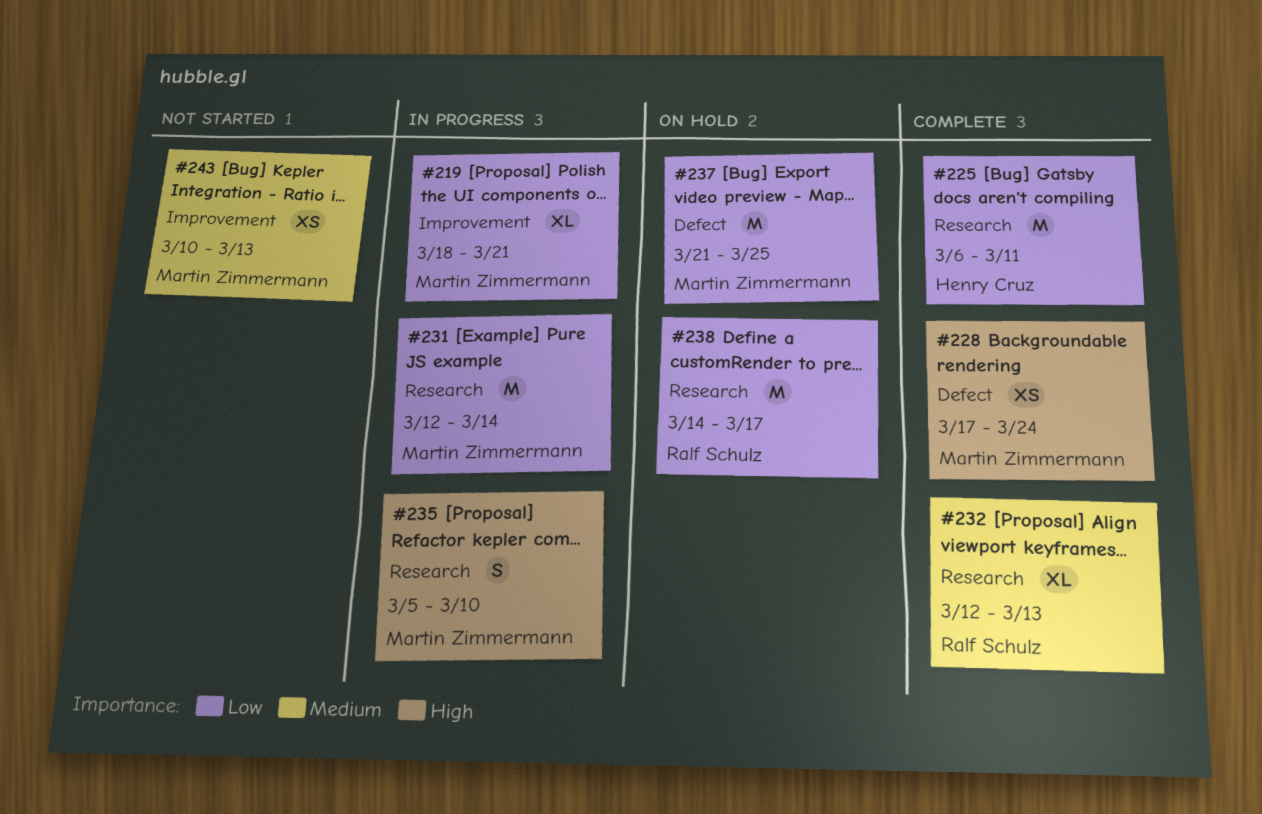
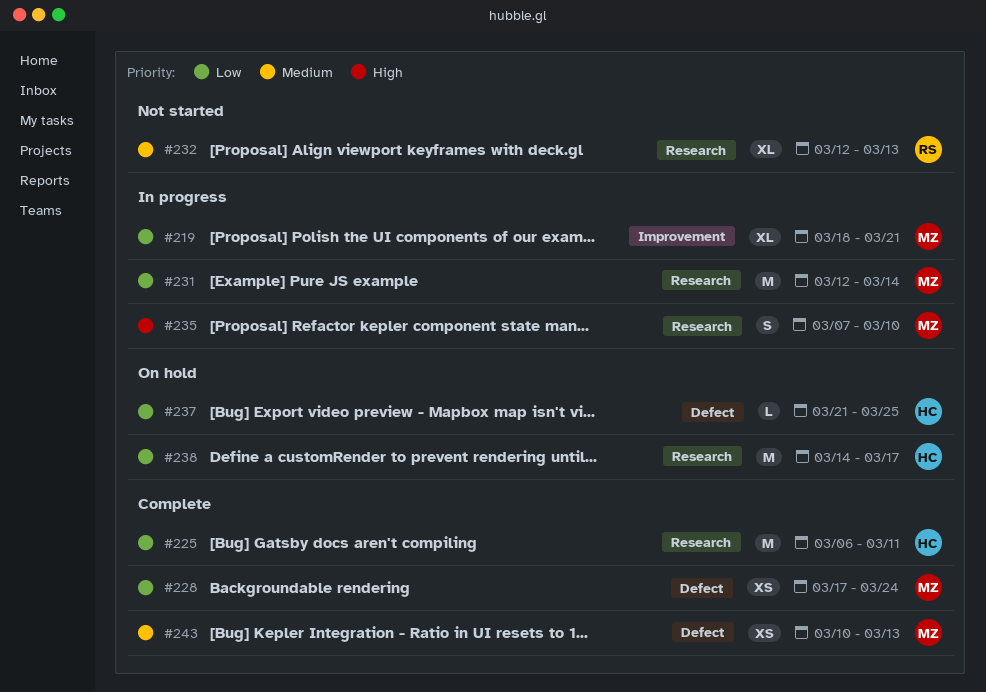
#228, priority: High -> Low
#232, status: Complete -> Not started
#235, start: Mar 5 -> Mar 7
#237, owner: Martin Zimmermann -> Henry Cruz
#237, estimate: M -> L
#238, owner: Ralf Schulz -> Henry Cruz
#243, status: Not started -> Complete
#243, label: Improvement -> Defect

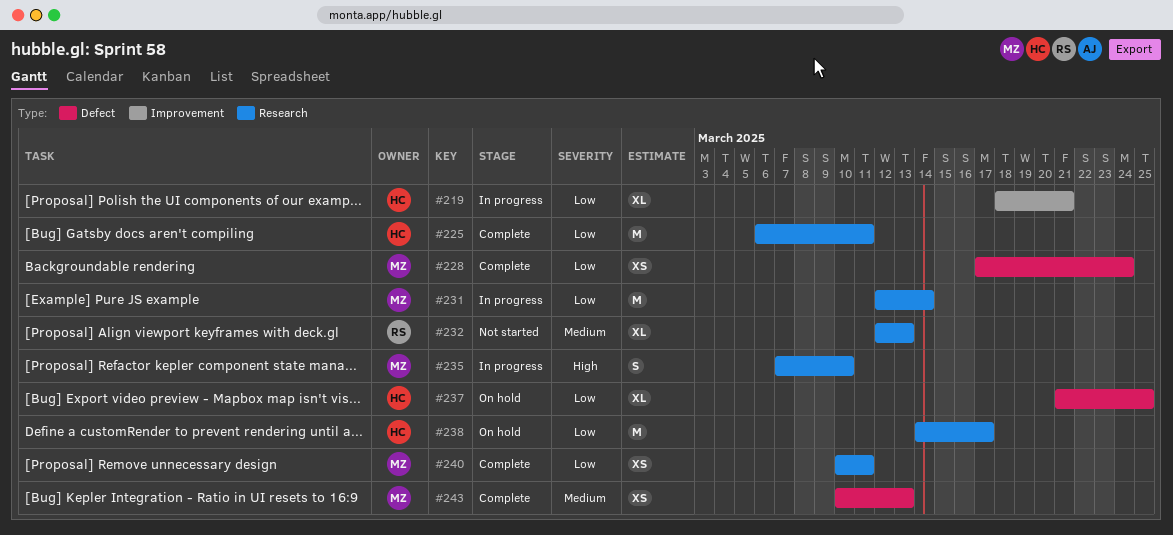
#219, owner: MZ -> HC
#237, estimate: L -> XL
#240: none -> present

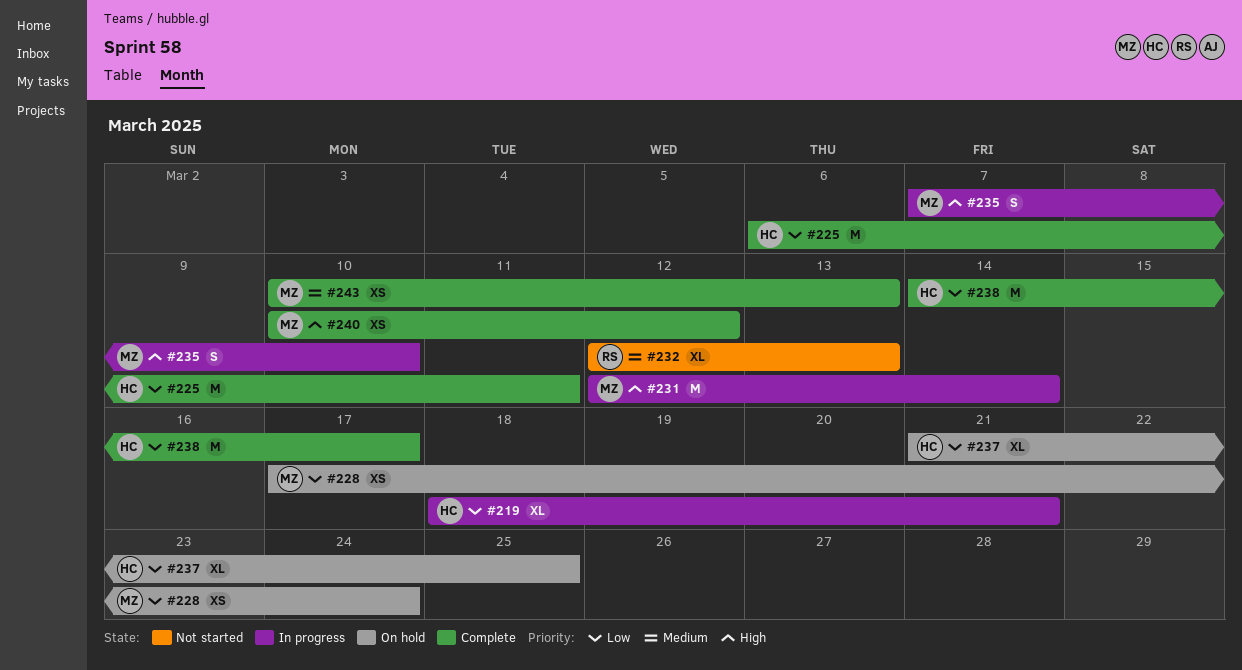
#228, status: Complete -> On hold
#231, priority: Low -> High
#238, status: On hold -> Complete
#240, priority: Low -> High
#240, due: Mar 11 -> Mar 12

